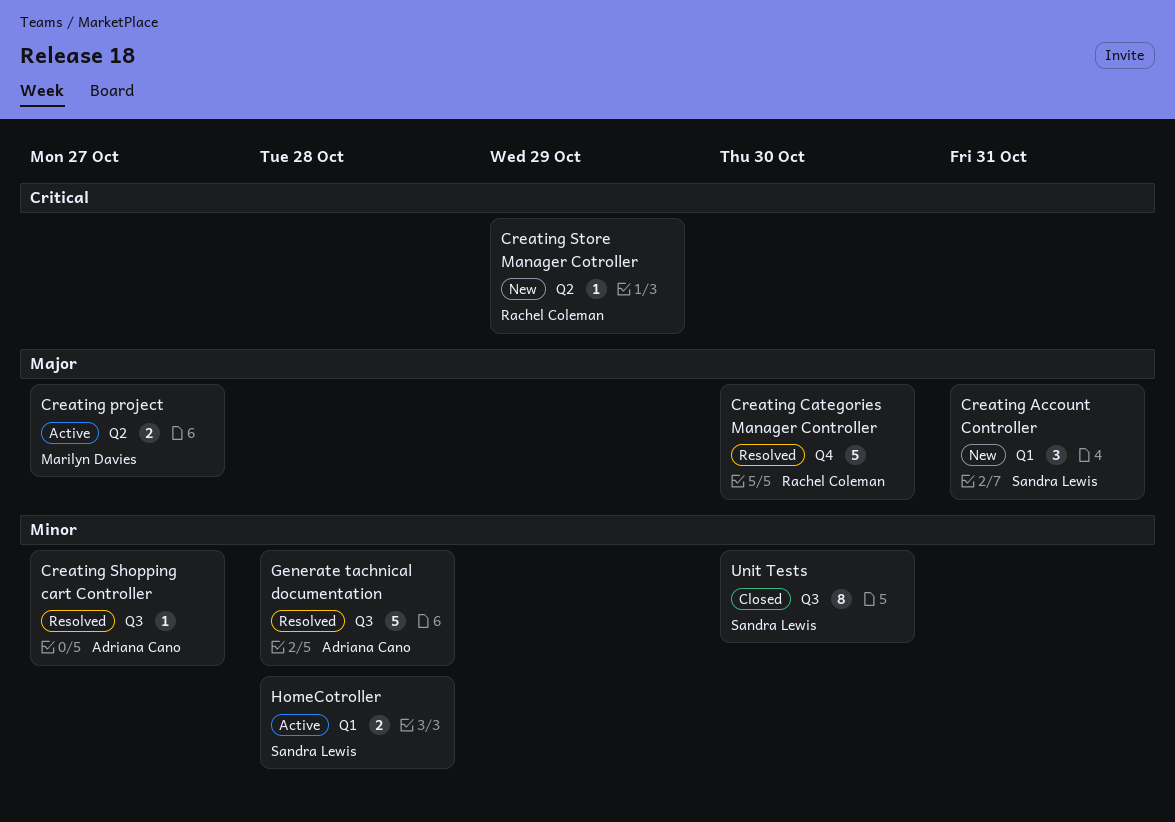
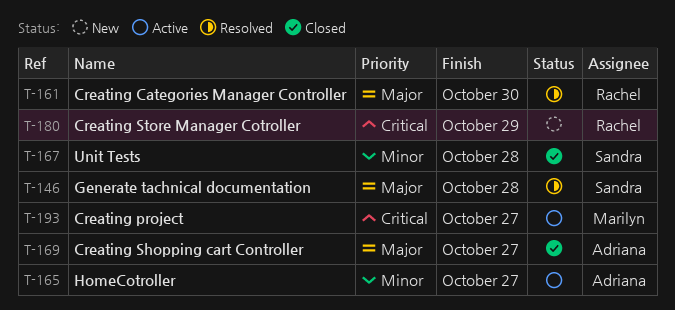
Creating Account Controller: present -> none
Creating project, priority: Major -> Critical
Creating Shopping cart Controller, status: Resolved -> Closed
Creating Shopping cart Controller, priority: Minor -> Major
Generate tachnical documentation, owner: Adriana Cano -> Sandra Lewis
Generate tachnical documentation, priority: Minor -> Major
HomeCotroller, owner: Sandra Lewis -> Adriana Cano
HomeCotroller, due: Oct 28 -> Oct 27
Unit Tests, due: Oct 30 -> Oct 28

